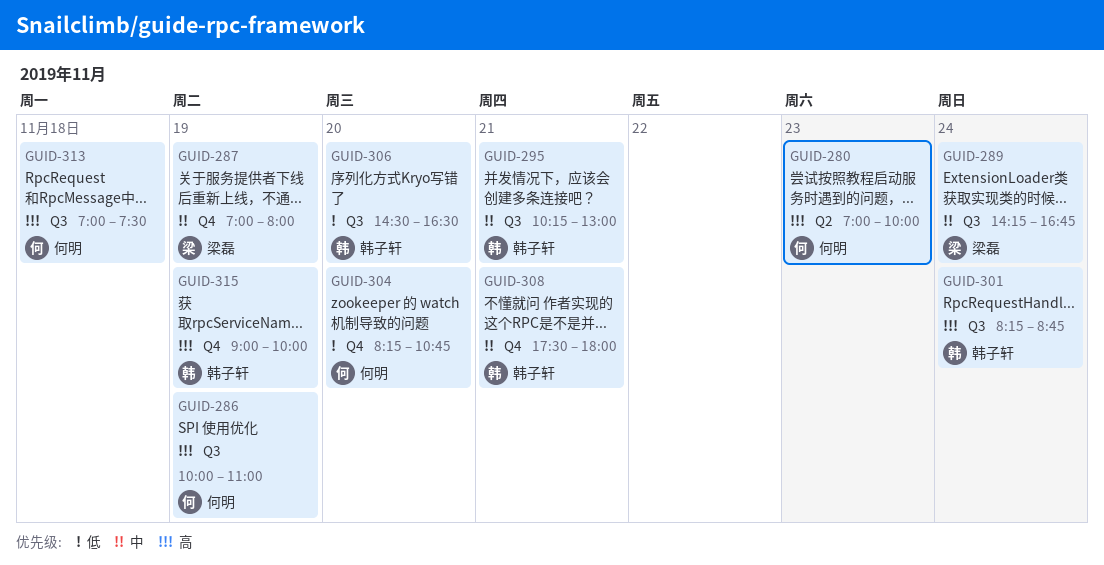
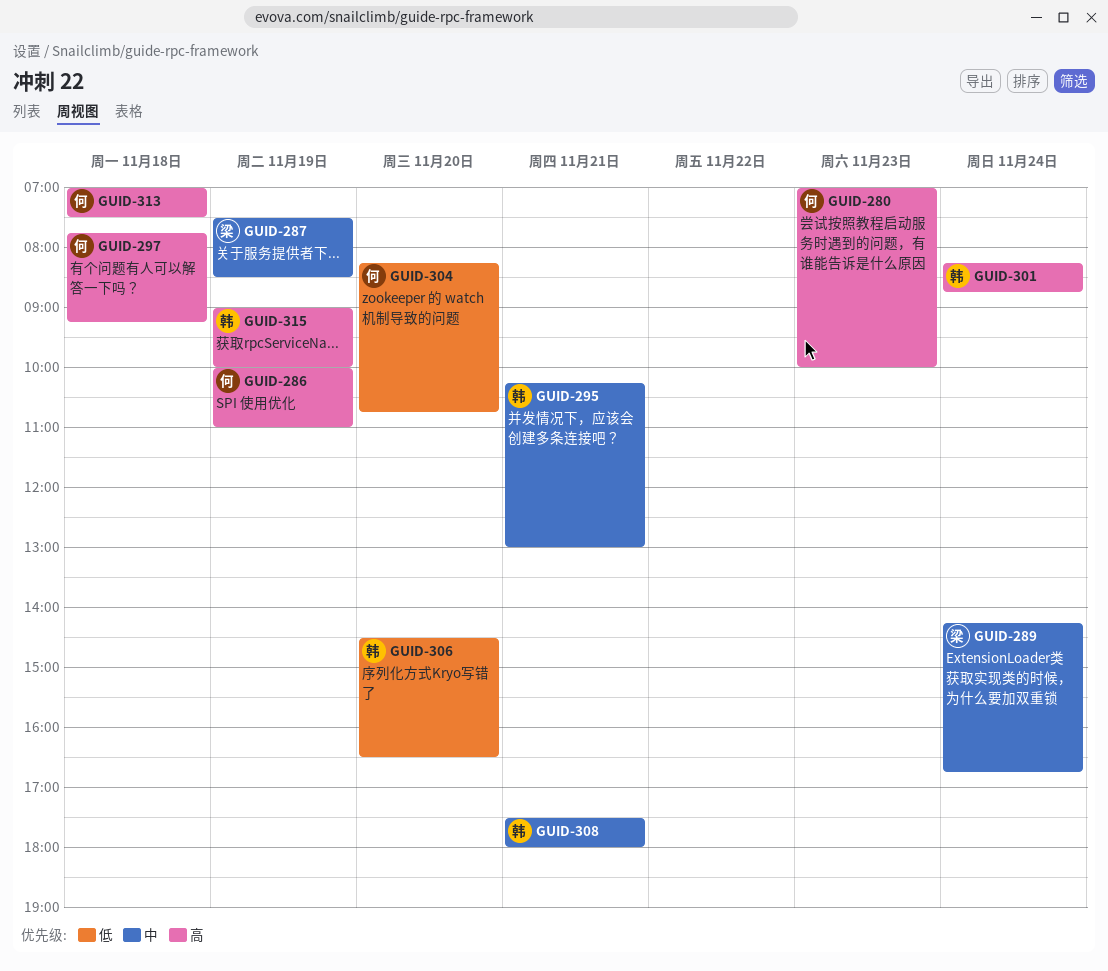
GUID-287, begins: 07:00 -> 07:30
GUID-287, ends: 08:00 -> 08:30
GUID-297: none -> present

